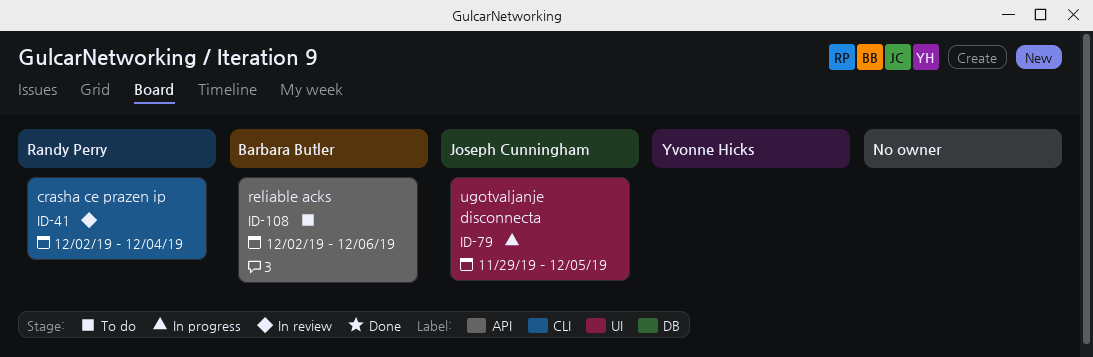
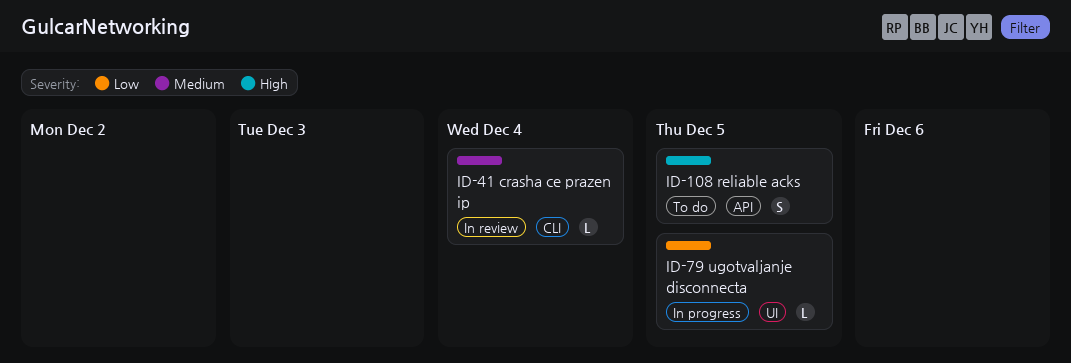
ID-108, due: Dec 6 -> Dec 5

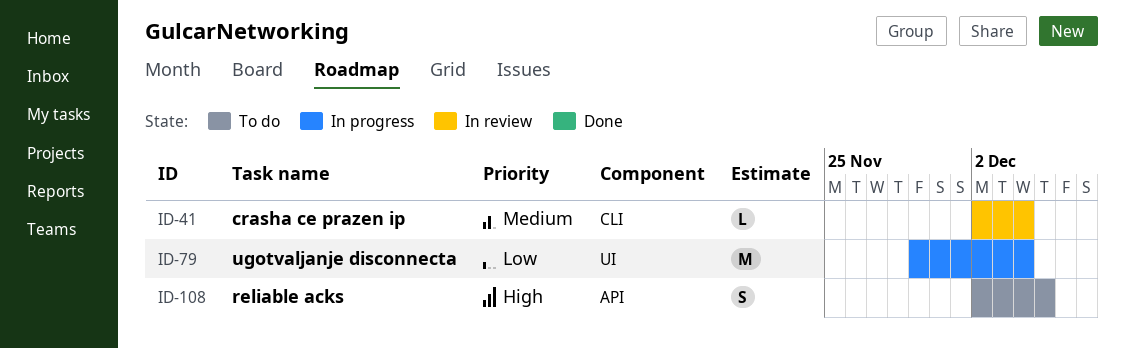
ID-79, estimate: L -> M
ID-79, due: Dec 5 -> Dec 4

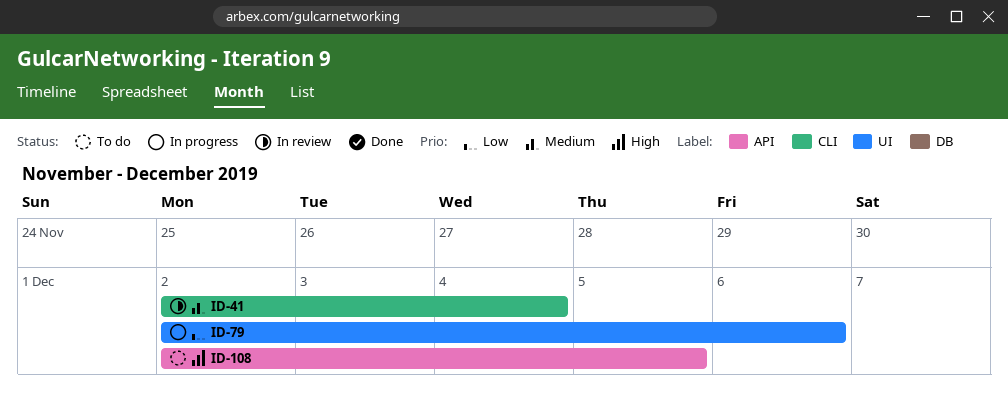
ID-79, start: Nov 29 -> Dec 2
ID-79, due: Dec 4 -> Dec 6

